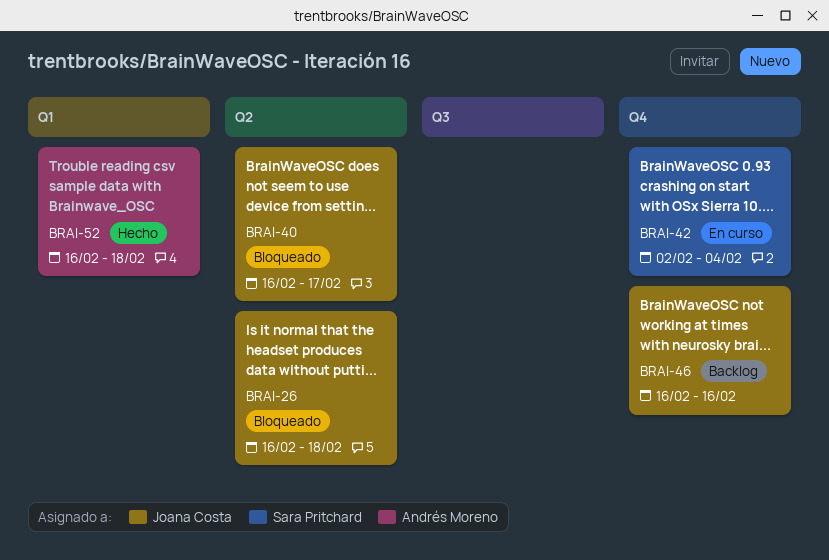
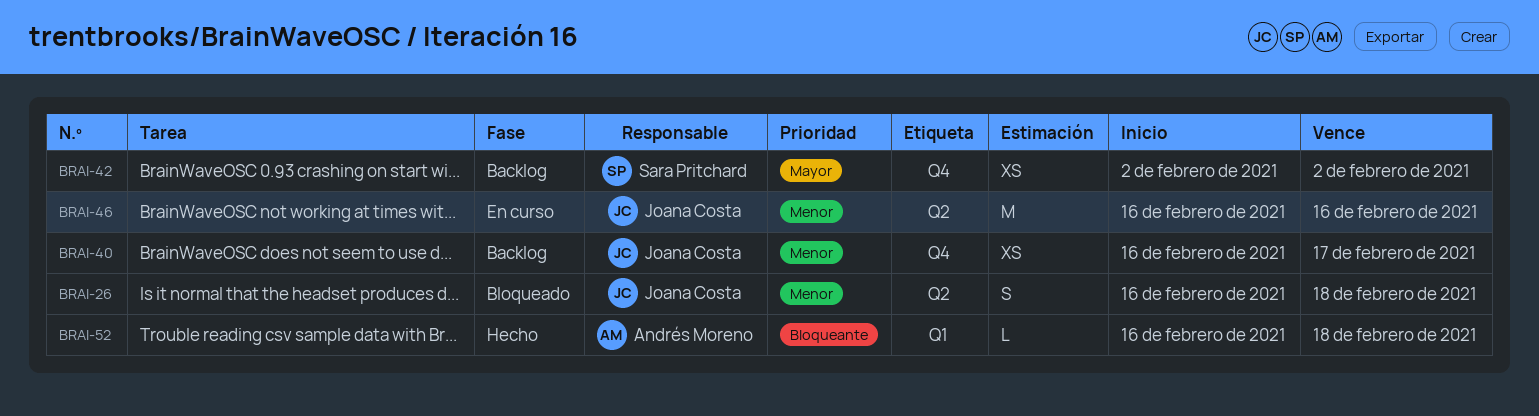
BRAI-40, status: Bloqueado -> Backlog
BRAI-40, label: Q2 -> Q4
BRAI-42, status: En curso -> Backlog
BRAI-42, due: Feb 4 -> Feb 2
BRAI-46, status: Backlog -> En curso
BRAI-46, label: Q4 -> Q2

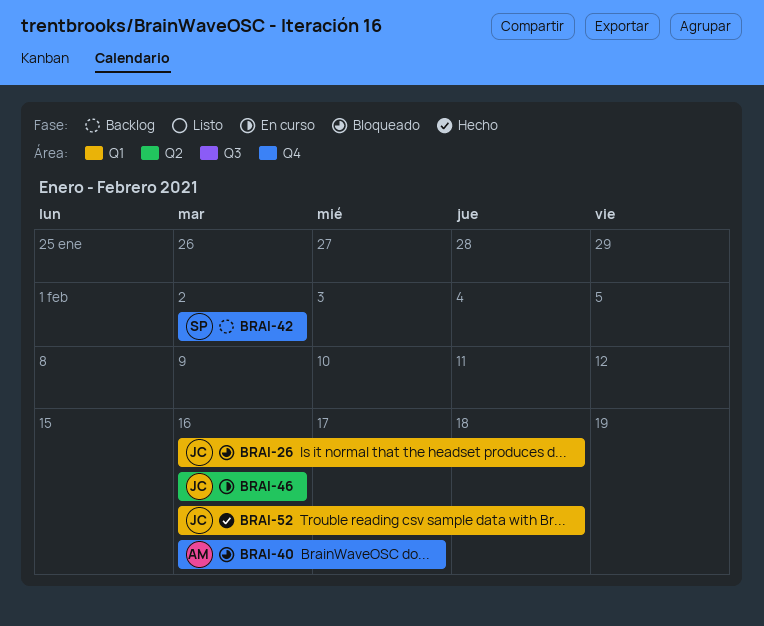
BRAI-26, label: Q2 -> Q1
BRAI-40, status: Backlog -> Bloqueado
BRAI-40, owner: Joana Costa -> Andrés Moreno
BRAI-52, owner: Andrés Moreno -> Joana Costa

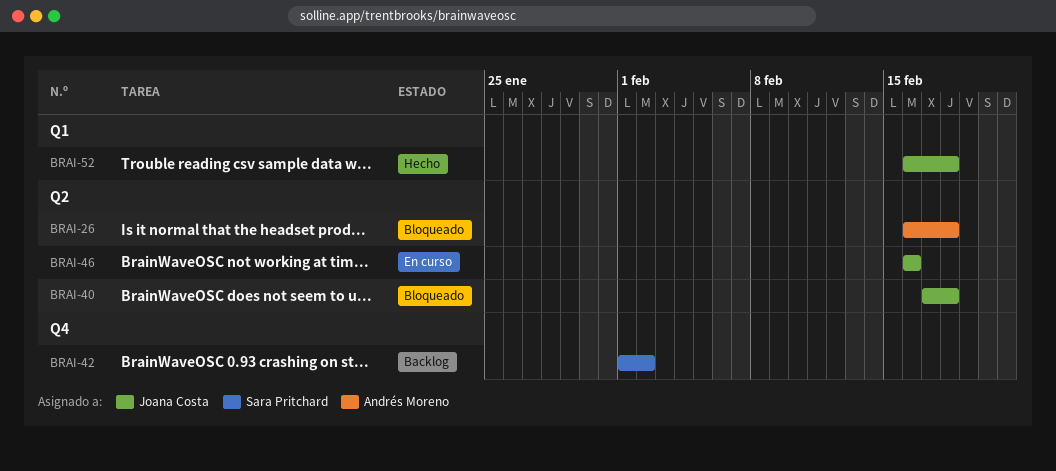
BRAI-26, owner: Joana Costa -> Andrés Moreno
BRAI-26, label: Q1 -> Q2
BRAI-40, owner: Andrés Moreno -> Joana Costa
BRAI-40, label: Q4 -> Q2
BRAI-40, start: Feb 16 -> Feb 17
BRAI-40, due: Feb 17 -> Feb 18
BRAI-42, start: Feb 2 -> Feb 1

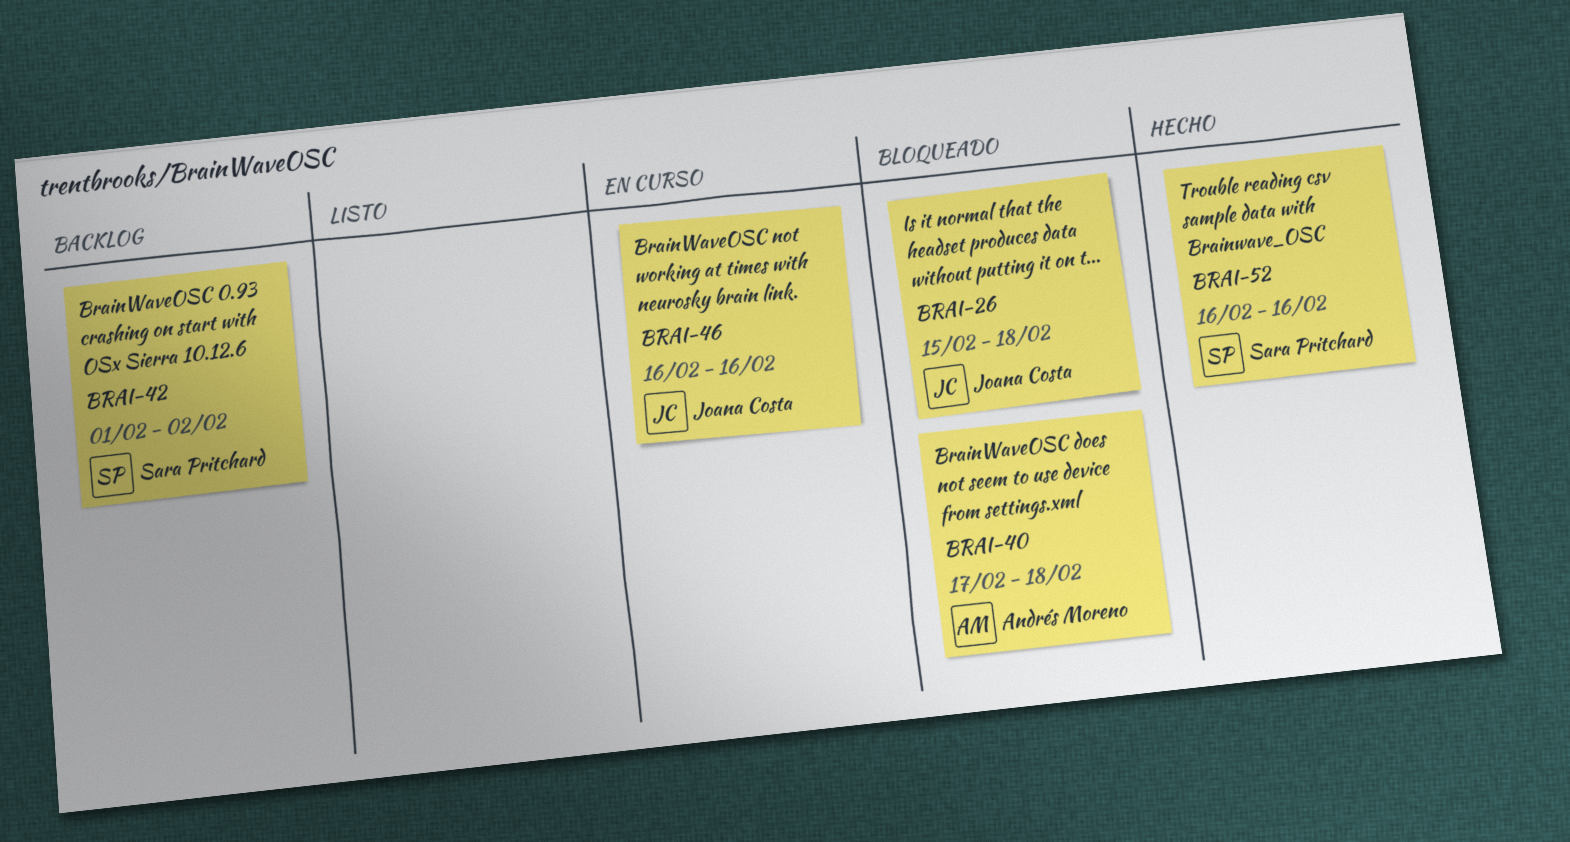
BRAI-26, owner: Andrés Moreno -> Joana Costa
BRAI-26, start: Feb 16 -> Feb 15
BRAI-40, owner: Joana Costa -> Andrés Moreno
BRAI-52, owner: Joana Costa -> Sara Pritchard
BRAI-52, due: Feb 18 -> Feb 16

